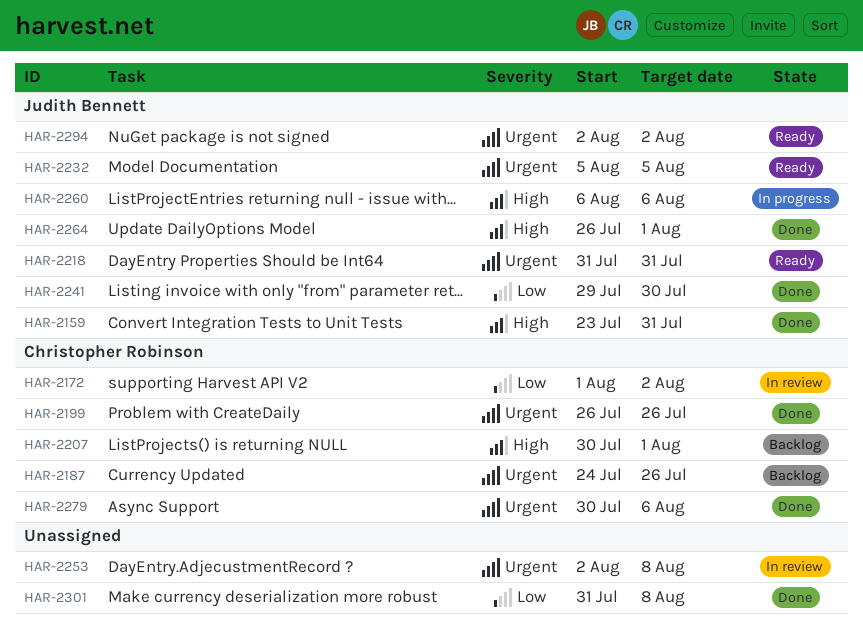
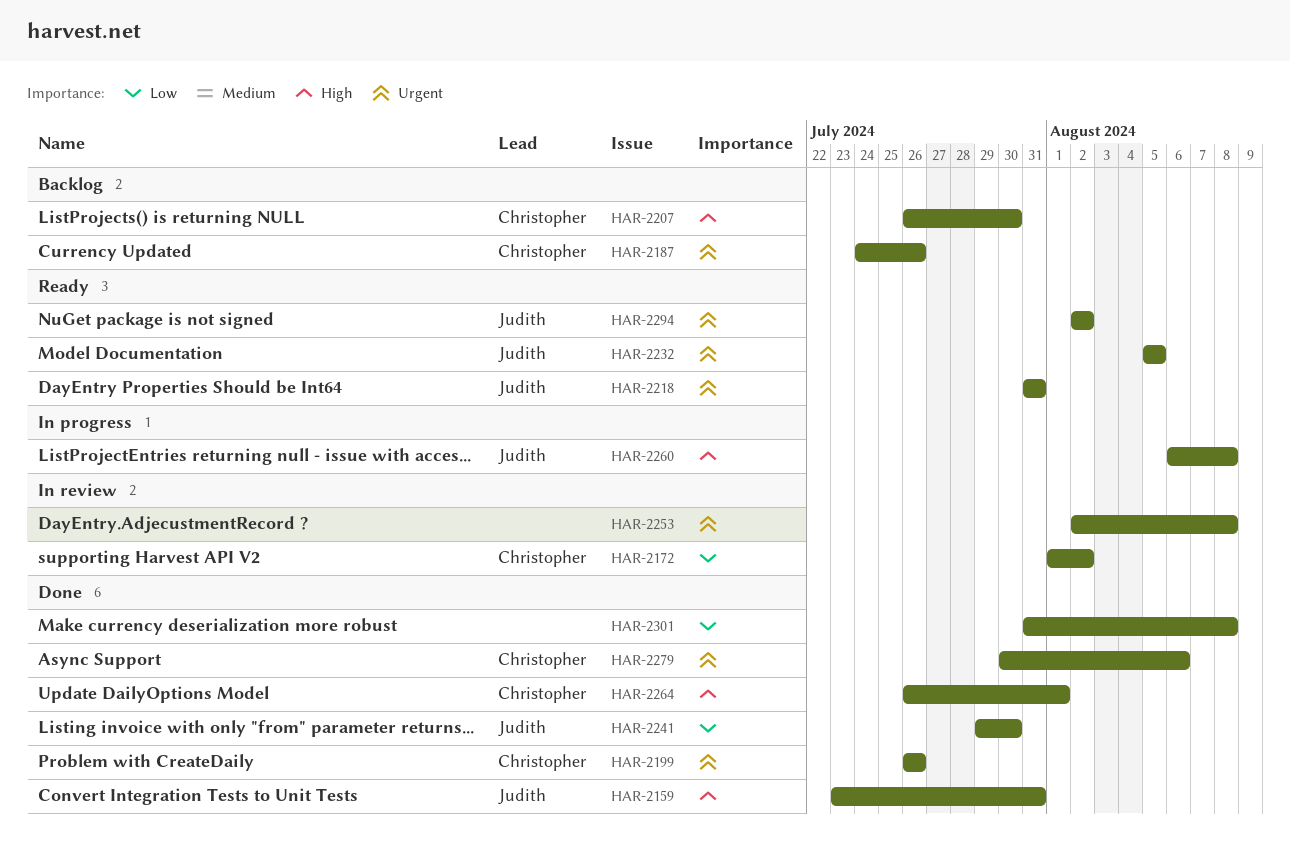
HAR-2207, start: Jul 30 -> Jul 26
HAR-2207, due: Aug 1 -> Jul 30
HAR-2260, due: Aug 6 -> Aug 8
HAR-2264, owner: Judith Bennett -> Christopher Robinson

